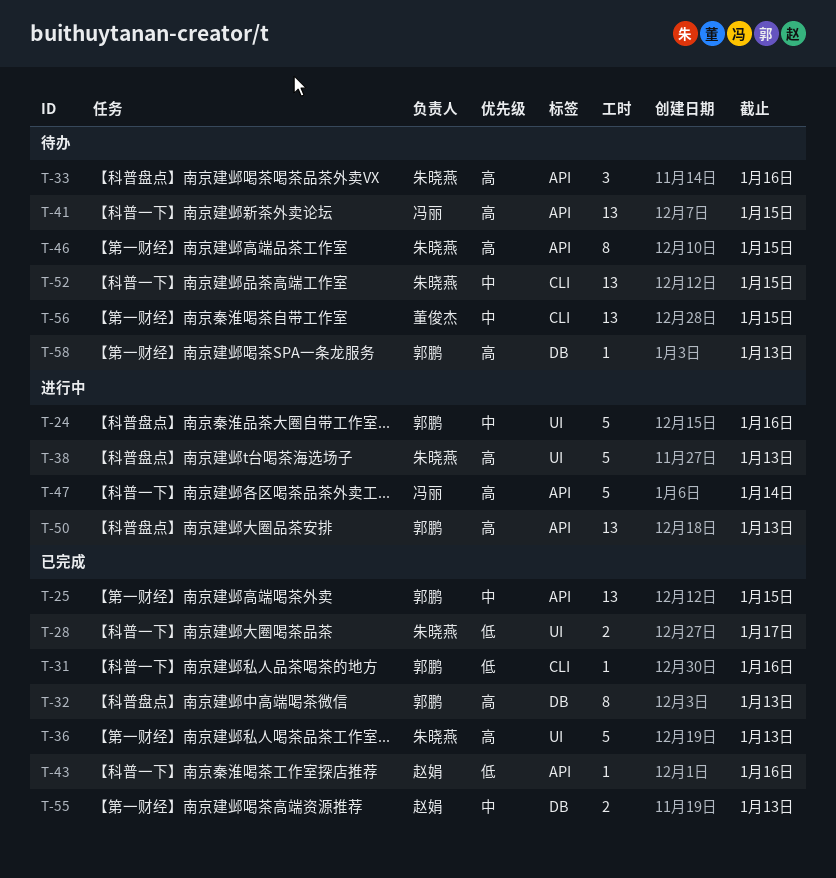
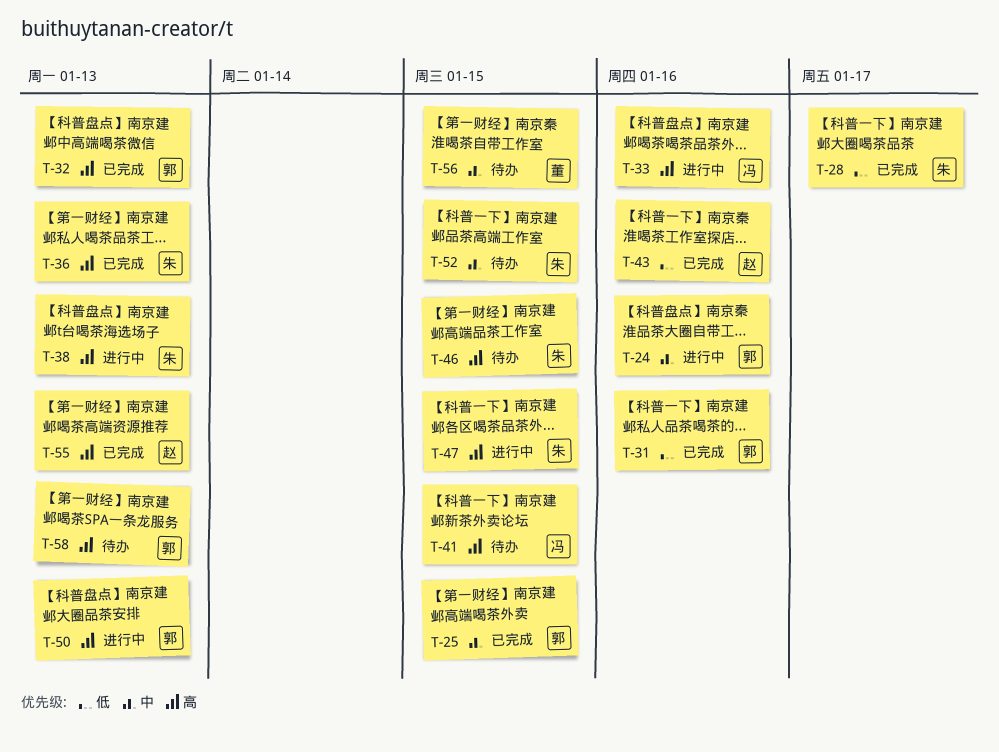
T-33, status: 待办 -> 进行中
T-33, owner: 朱晓燕 -> 冯丽
T-47, owner: 冯丽 -> 朱晓燕
T-47, due: Jan 14 -> Jan 15
T-55, priority: 中 -> 高

